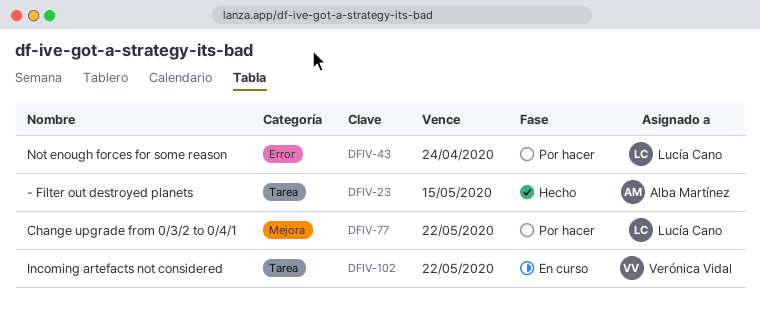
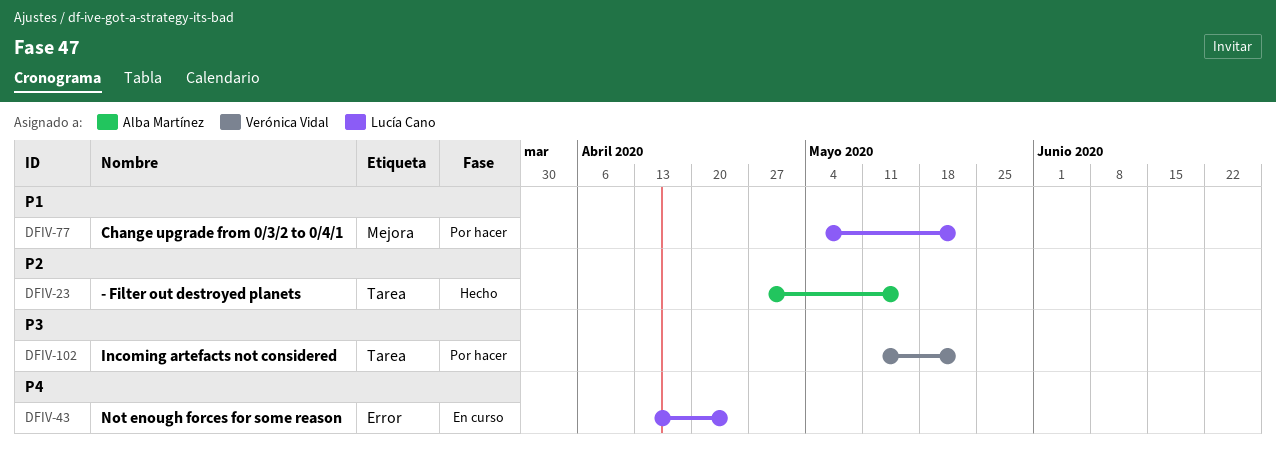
DFIV-43, status: Por hacer -> En curso
DFIV-102, status: En curso -> Por hacer

